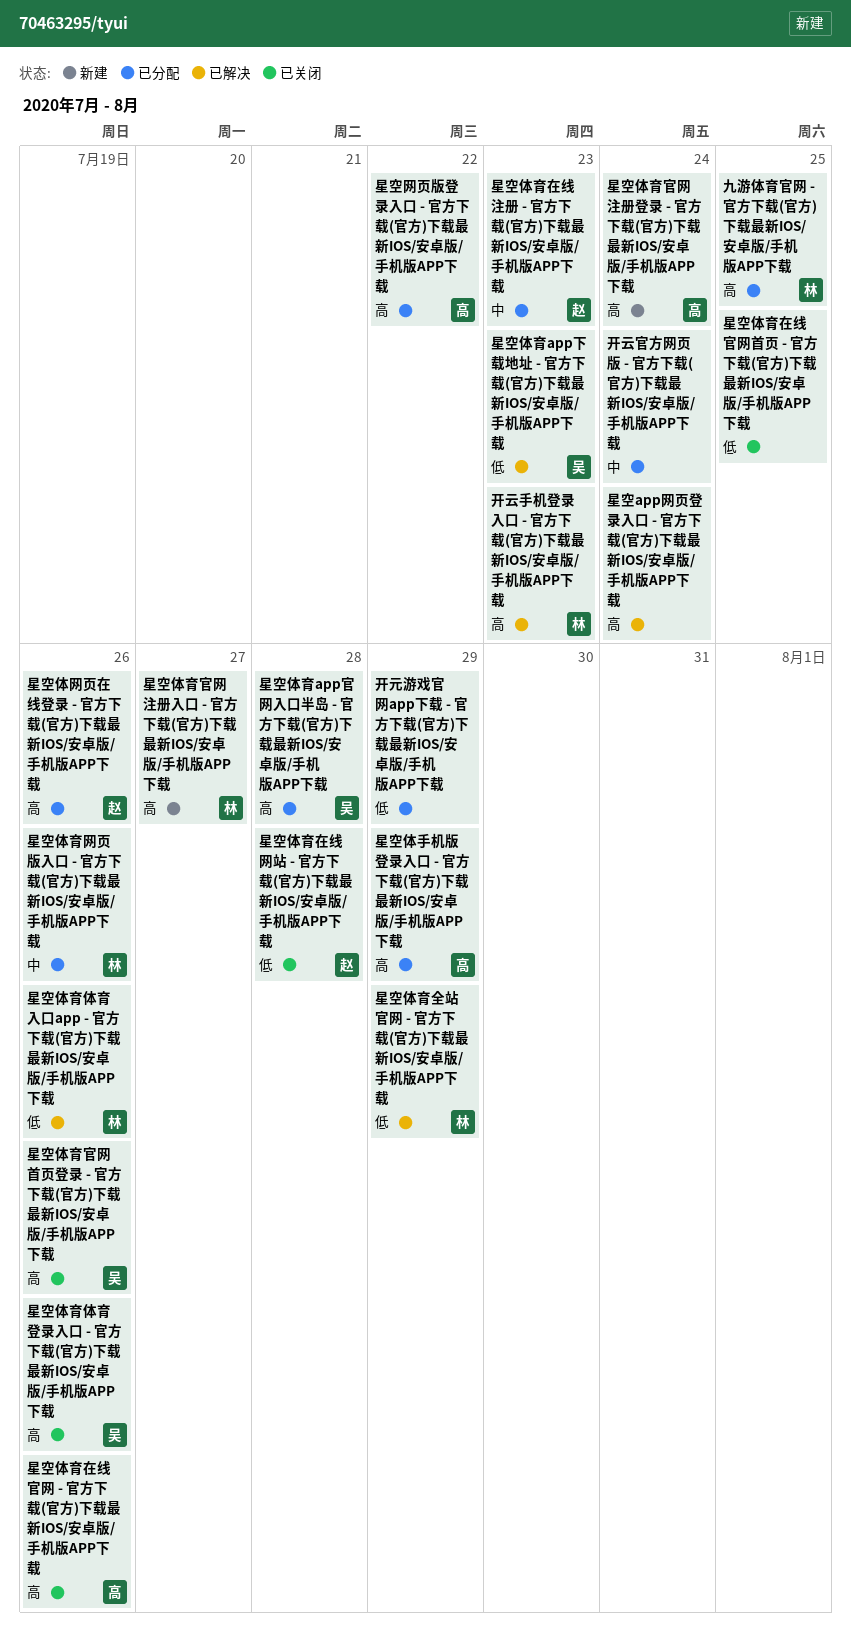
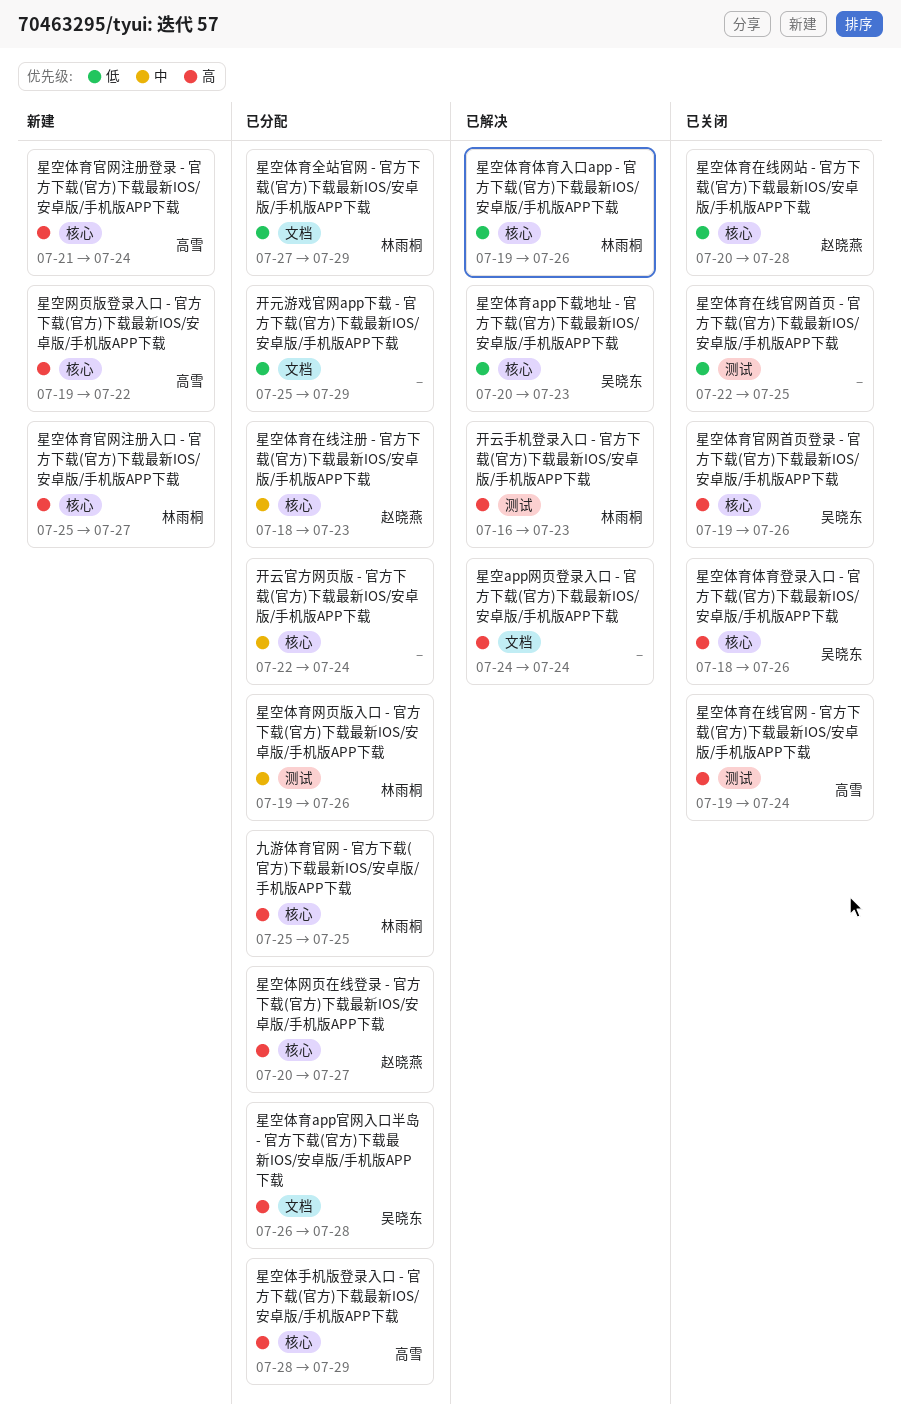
星空体网页在线登录 - 官方下载(官方)下载最新IOS/安卓版/手机版APP下载, due: Jul 26 -> Jul 27
星空体育全站官网 - 官方下载(官方)下载最新IOS/安卓版/手机版APP下载, status: 已解决 -> 已分配
星空体育在线官网 - 官方下载(官方)下载最新IOS/安卓版/手机版APP下载, due: Jul 26 -> Jul 24
星空网页版登录入口 - 官方下载(官方)下载最新IOS/安卓版/手机版APP下载, status: 已分配 -> 新建

